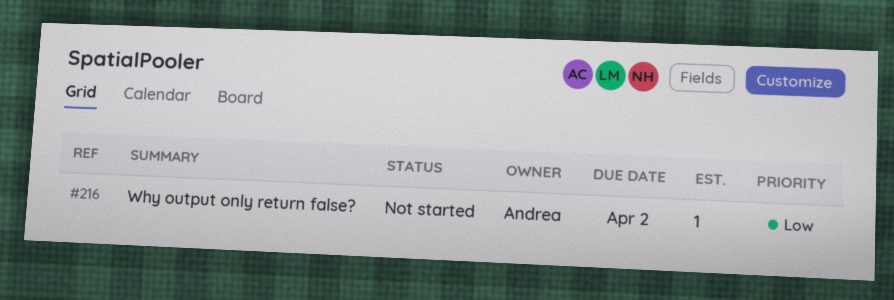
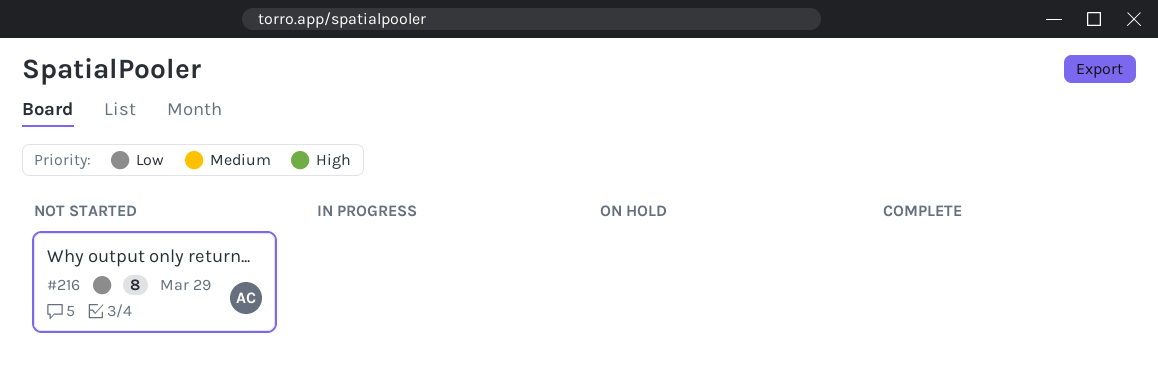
#216, estimate: 1 -> 8
#216, due: Apr 2 -> Mar 29

